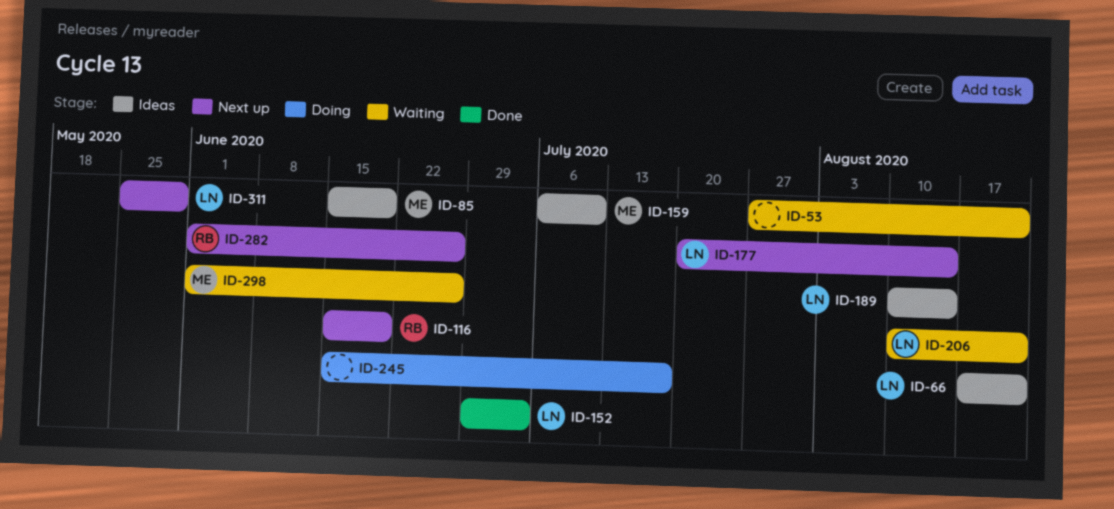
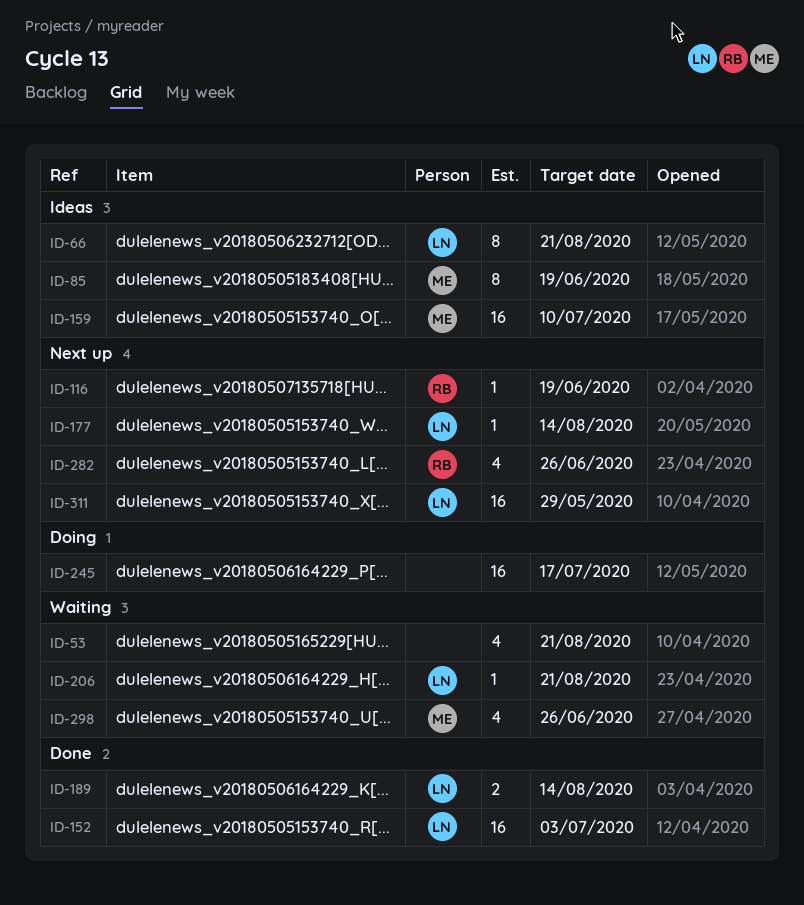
ID-189, status: Ideas -> Done

